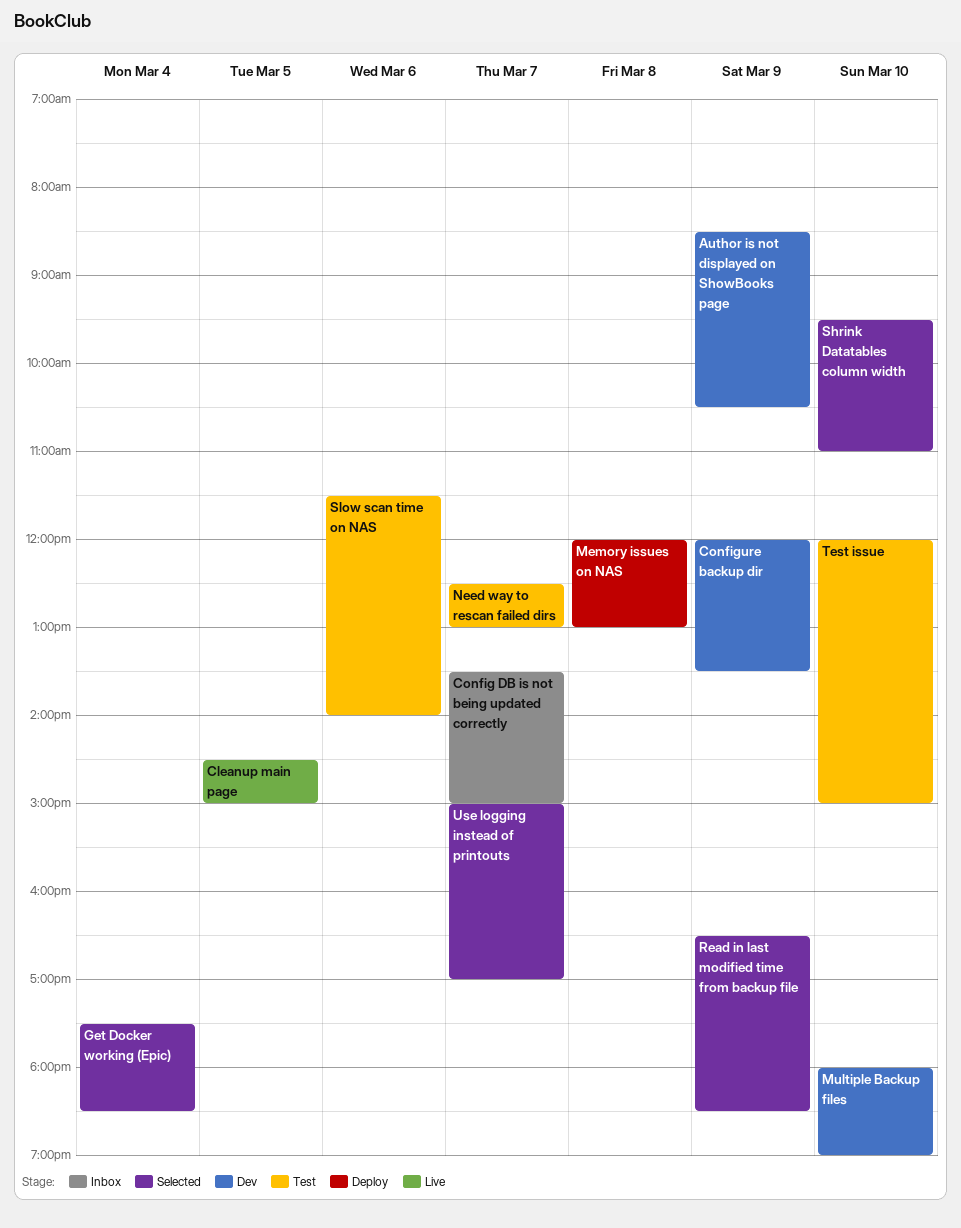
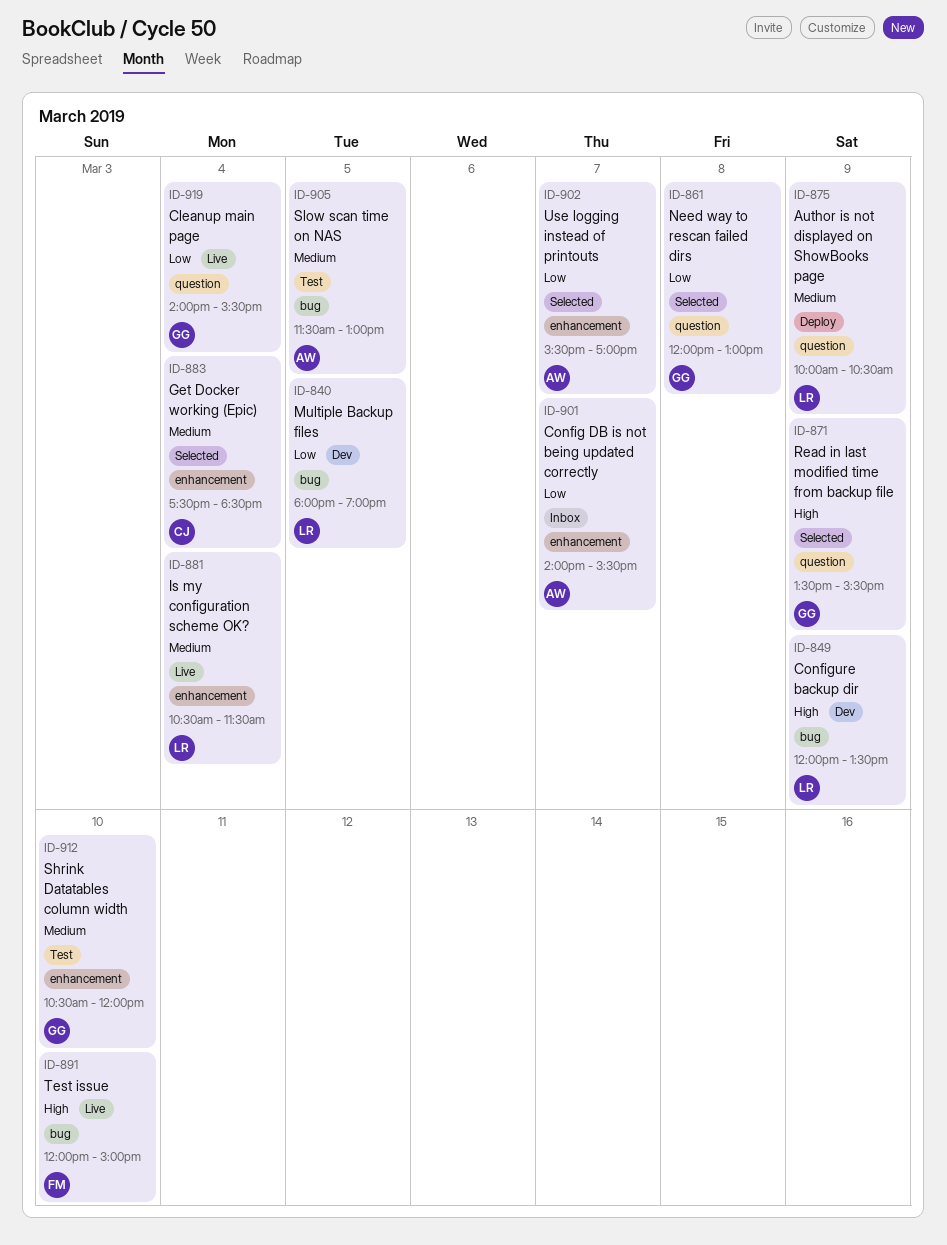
Author is not displayed on ShowBooks page, status: Dev -> Deploy
Author is not displayed on ShowBooks page, begins: 08:30 -> 10:00
Cleanup main page, day: Mar 5 -> Mar 4
Cleanup main page, begins: 14:30 -> 14:00
Cleanup main page, ends: 15:00 -> 15:30
Config DB is not being updated correctly, begins: 13:30 -> 14:00
Config DB is not being updated correctly, ends: 15:00 -> 15:30
Is my configuration scheme OK?: none -> present
Memory issues on NAS: present -> none
Multiple Backup files, day: Mar 10 -> Mar 5
Need way to rescan failed dirs, status: Test -> Selected
Need way to rescan failed dirs, day: Mar 7 -> Mar 8
Need way to rescan failed dirs, begins: 12:30 -> 12:00
Read in last modified time from backup file, begins: 16:30 -> 13:30
Read in last modified time from backup file, ends: 18:30 -> 15:30
Shrink Datatables column width, status: Selected -> Test
Shrink Datatables column width, begins: 09:30 -> 10:30
Shrink Datatables column width, ends: 11:00 -> 12:00
Slow scan time on NAS, day: Mar 6 -> Mar 5
Slow scan time on NAS, ends: 14:00 -> 13:00
Test issue, status: Test -> Live
Use logging instead of printouts, begins: 15:00 -> 15:30

